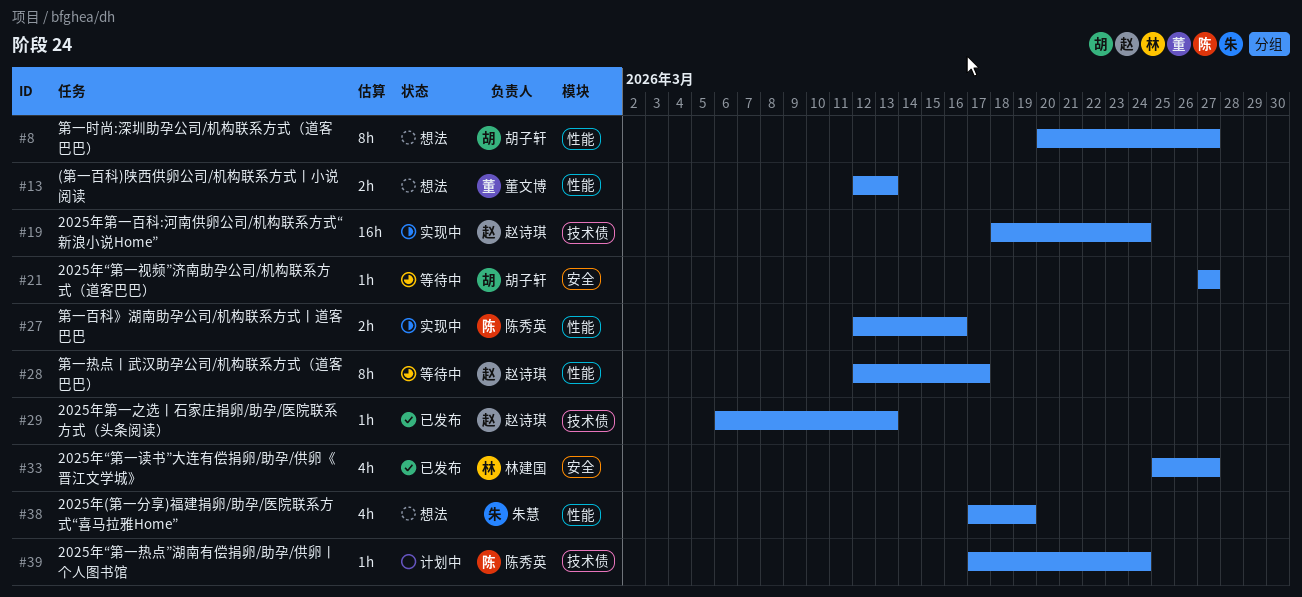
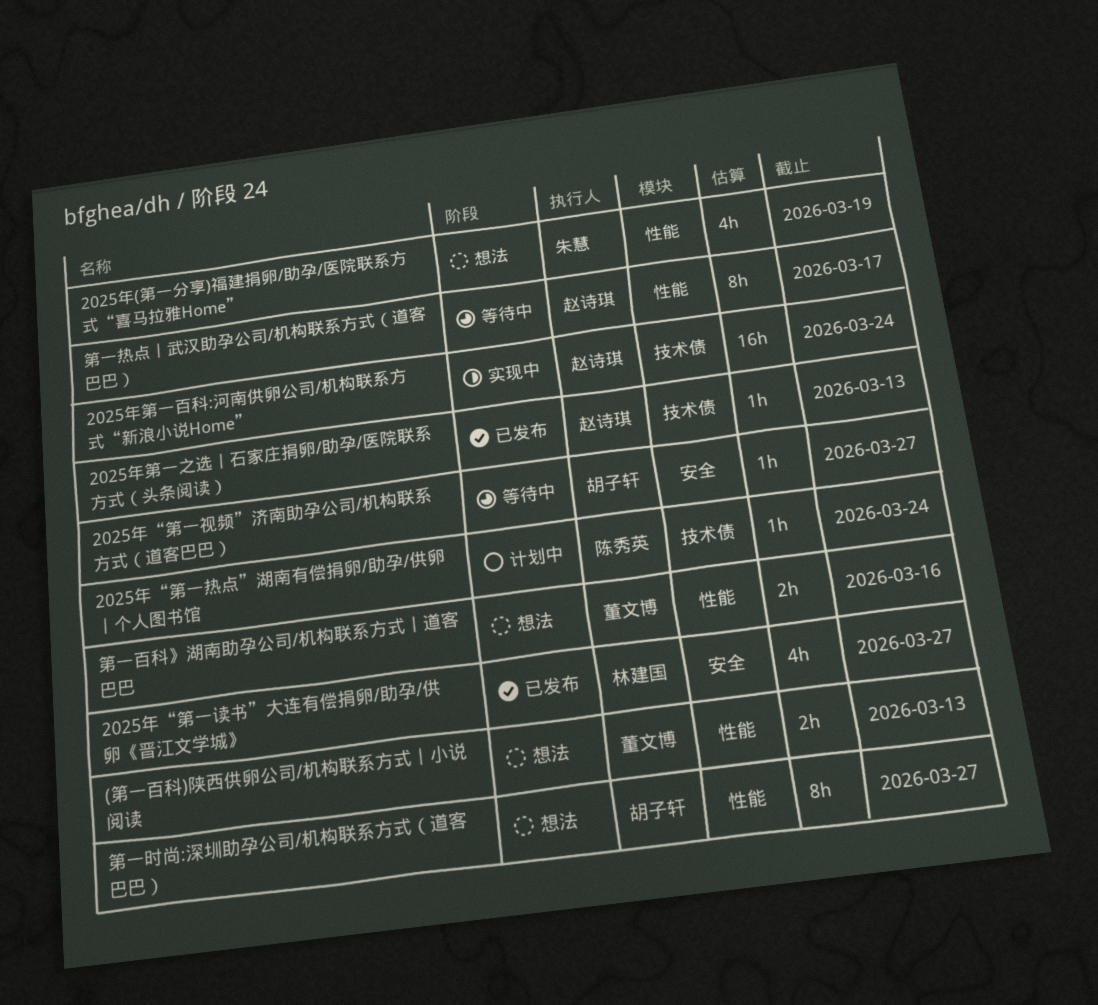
第一百科》湖南助孕公司/机构联系方式丨道客巴巴, status: 实现中 -> 想法
第一百科》湖南助孕公司/机构联系方式丨道客巴巴, owner: 陈秀英 -> 董文博

